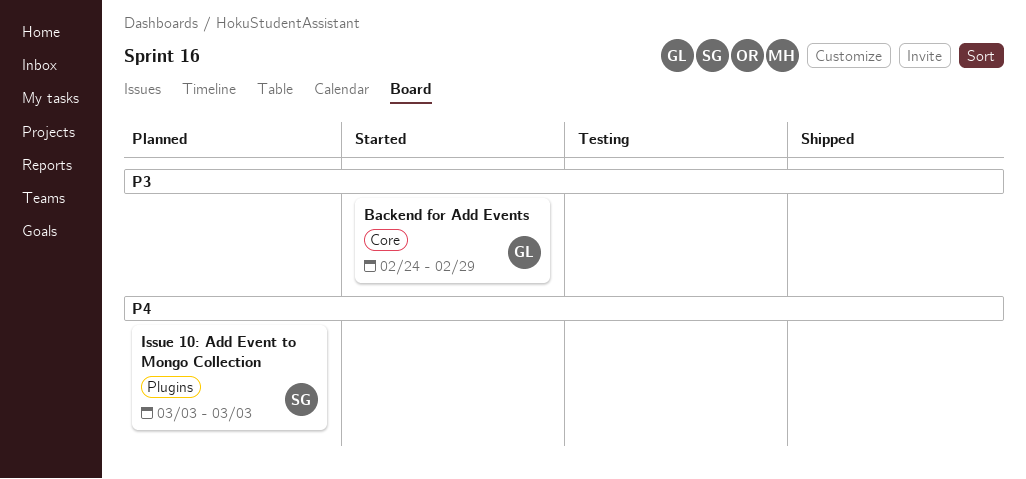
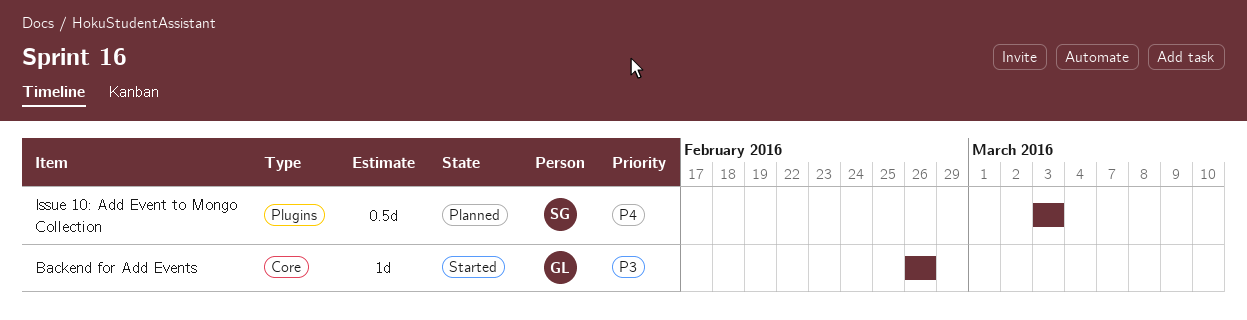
Backend for Add Events, start: Feb 24 -> Feb 26
Backend for Add Events, due: Feb 29 -> Feb 26

